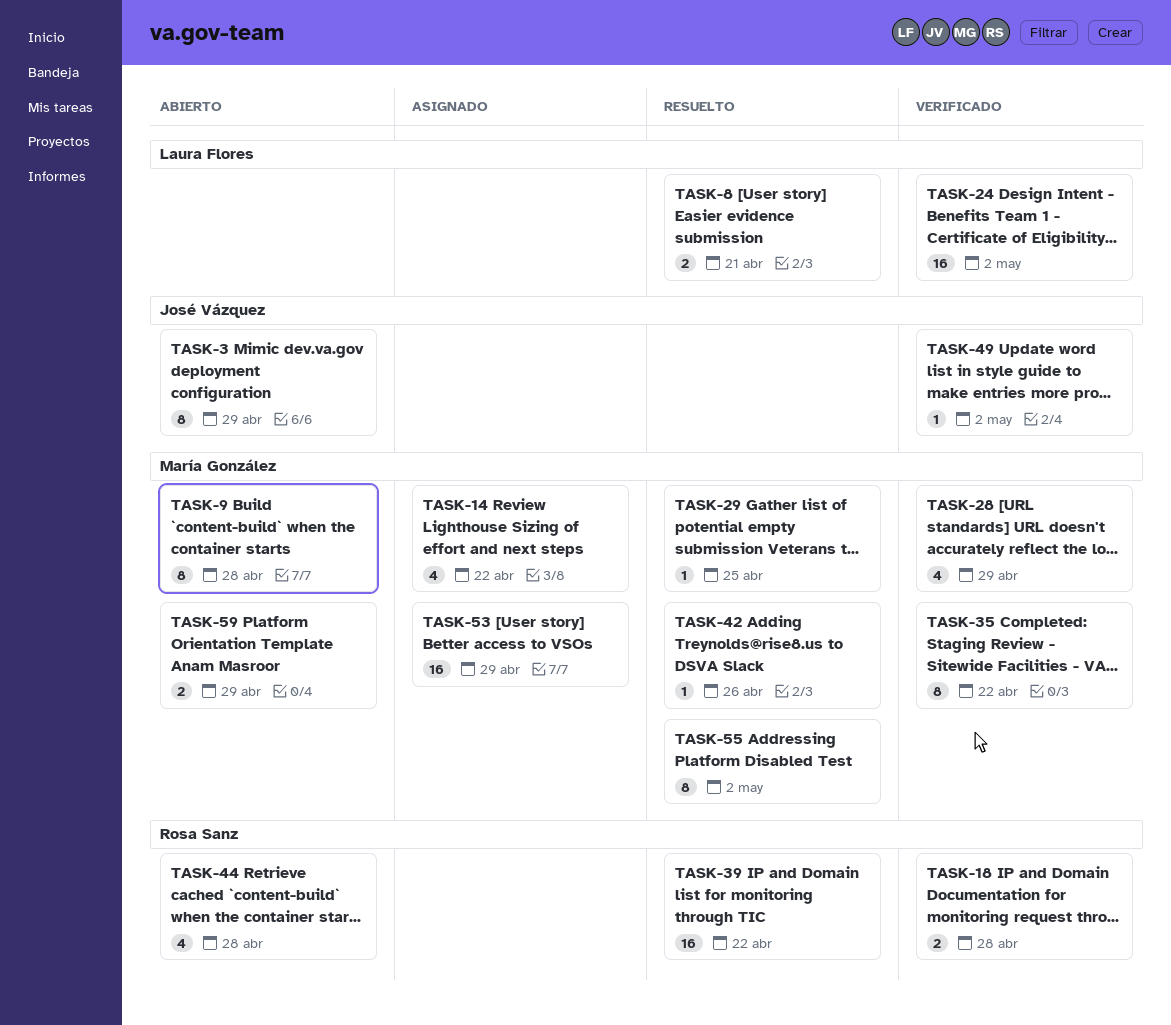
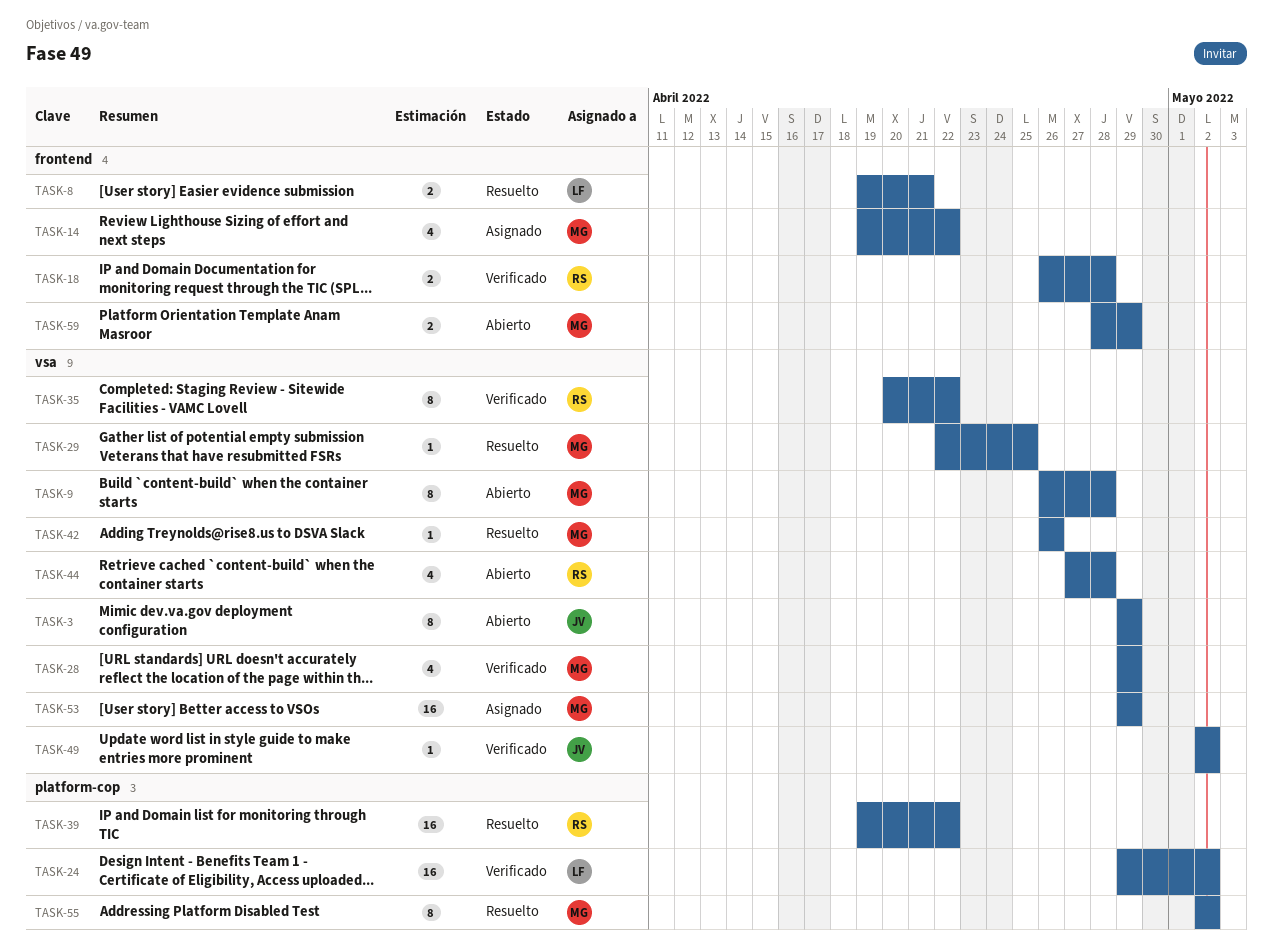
TASK-35, owner: María González -> Rosa Sanz

